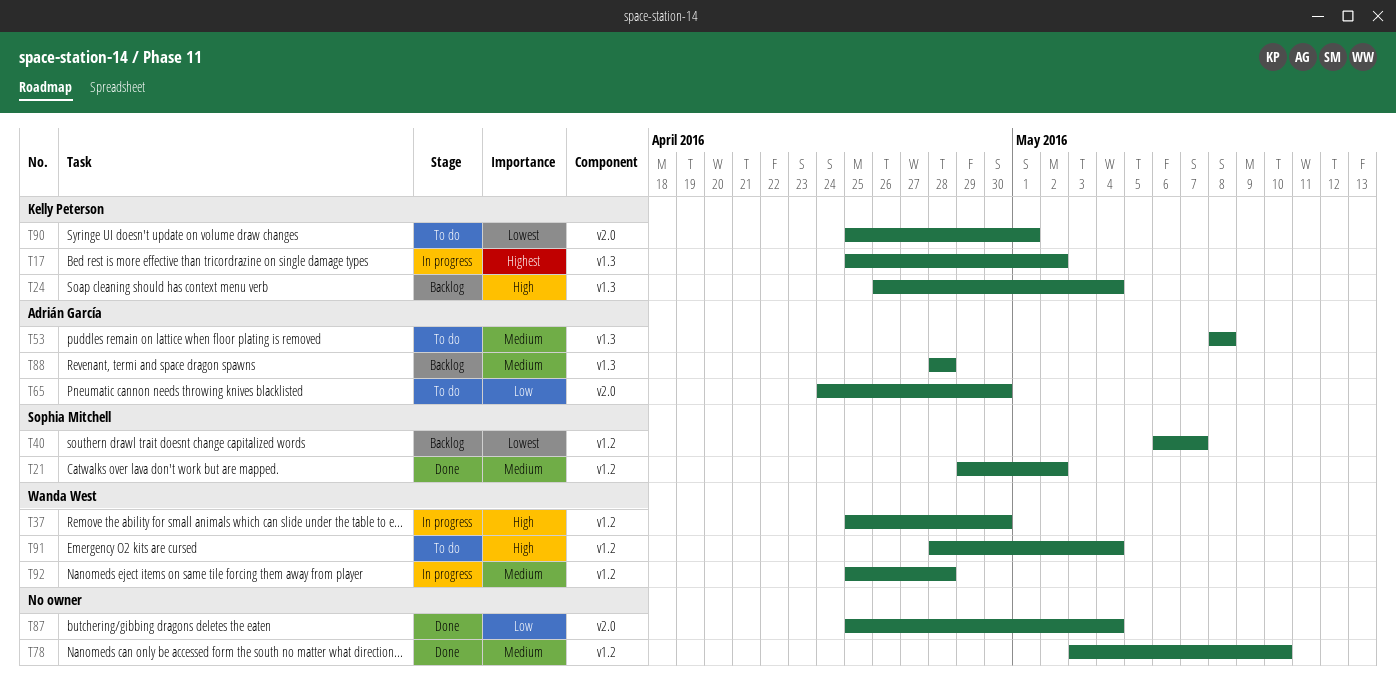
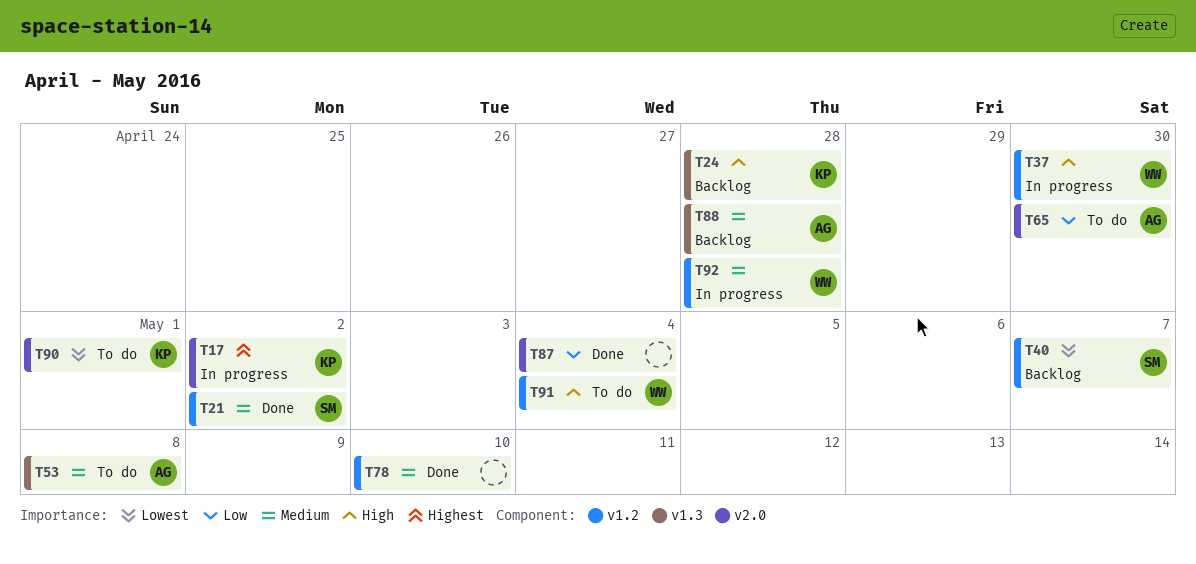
T17, label: v1.3 -> v2.0
T24, due: May 4 -> Apr 28

